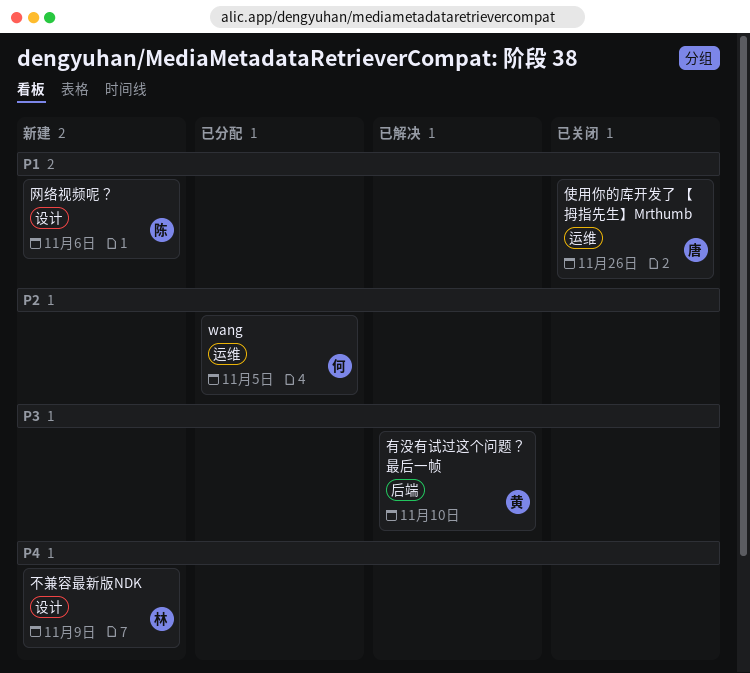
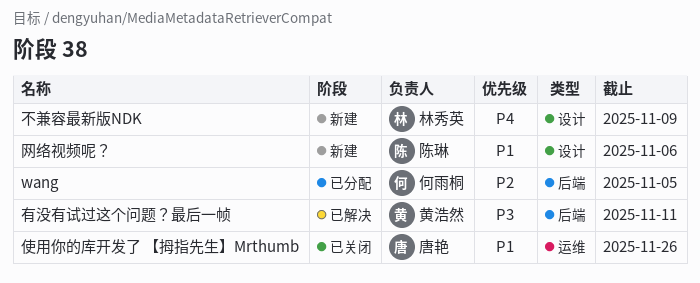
wang, label: 运维 -> 后端
有没有试过这个问题？最后一帧, due: Nov 10 -> Nov 11

